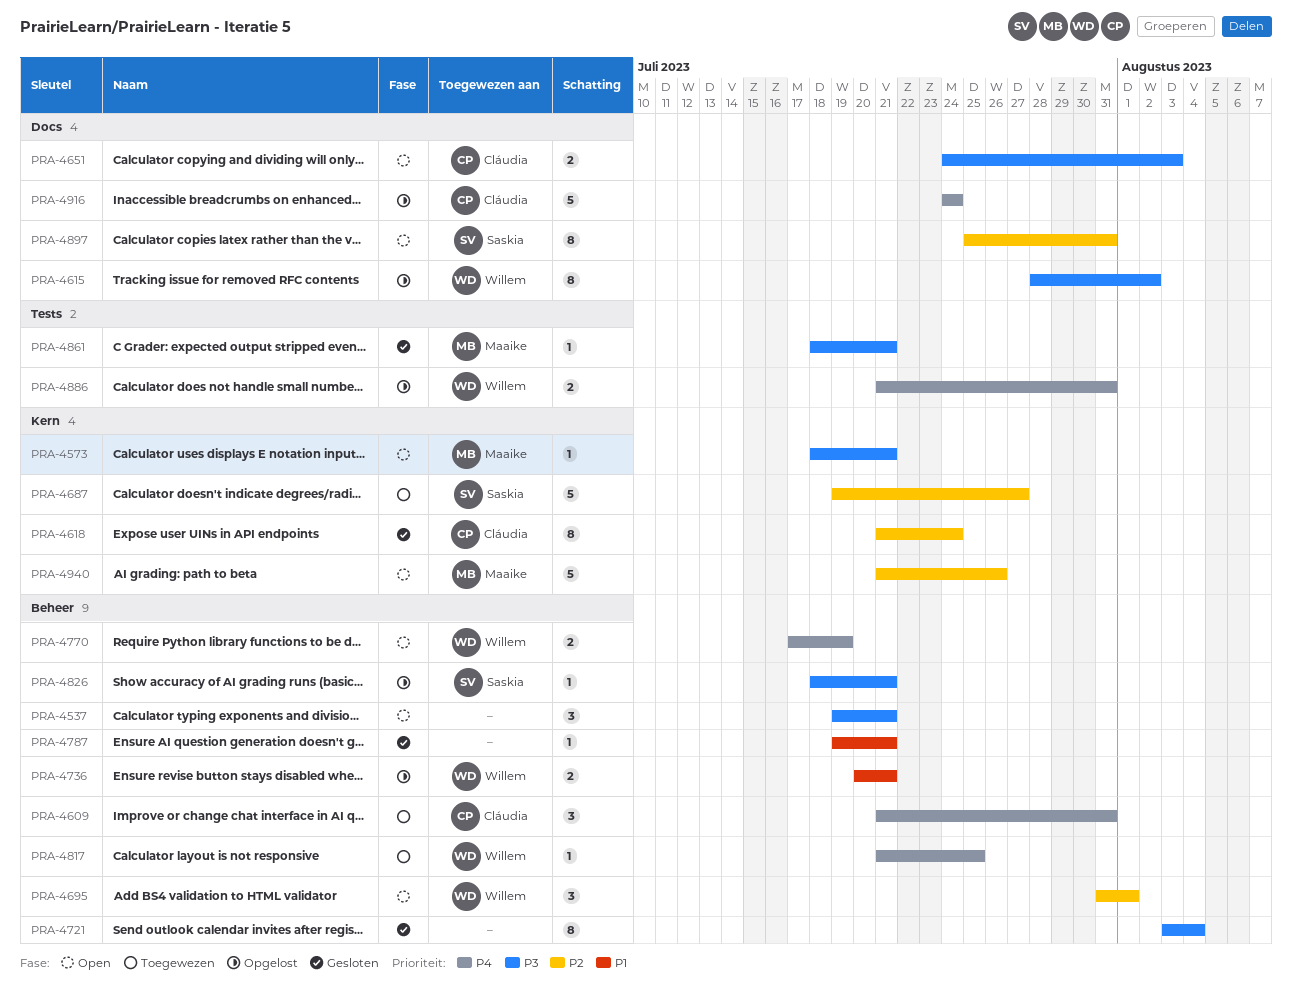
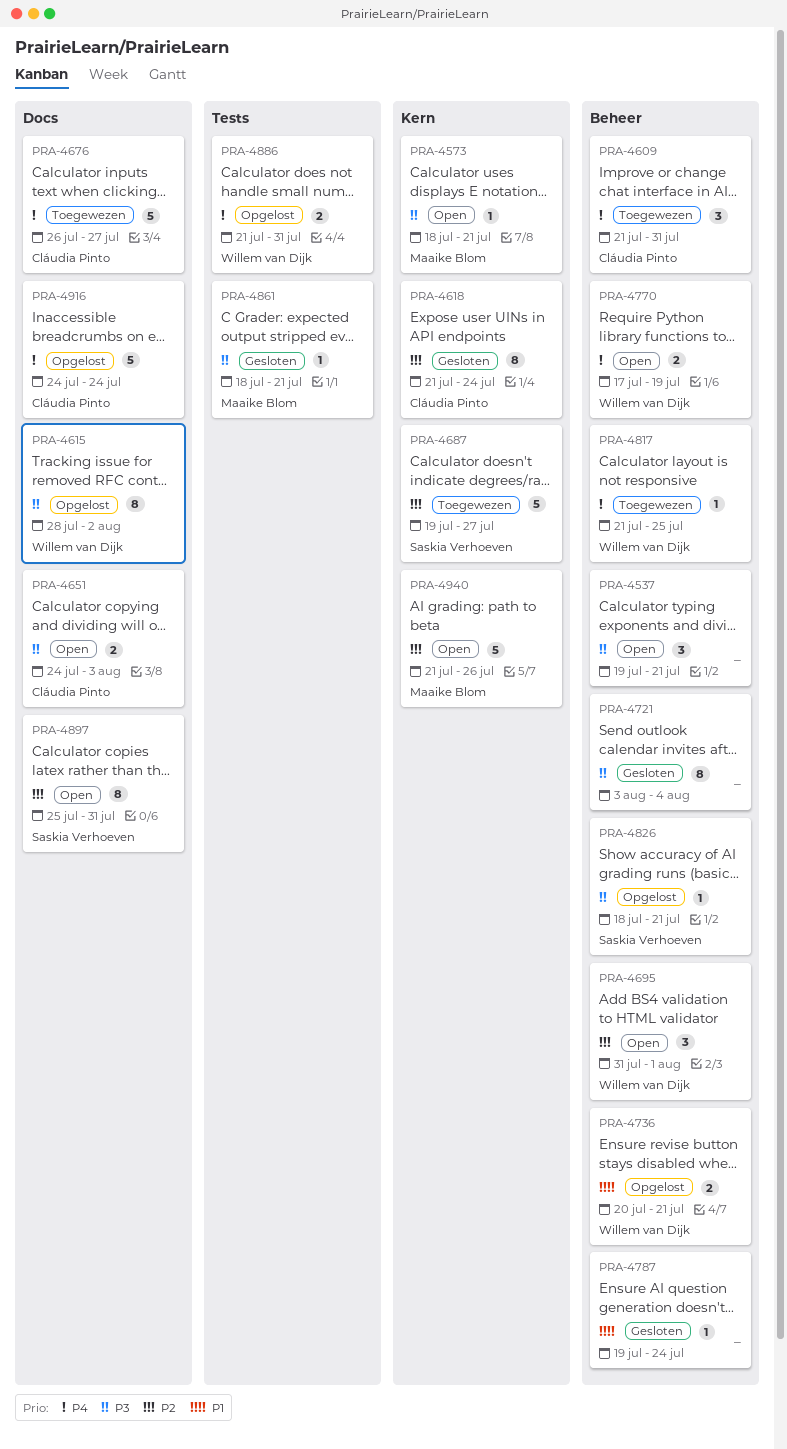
PRA-4676: none -> present
PRA-4787, due: Jul 21 -> Jul 24

